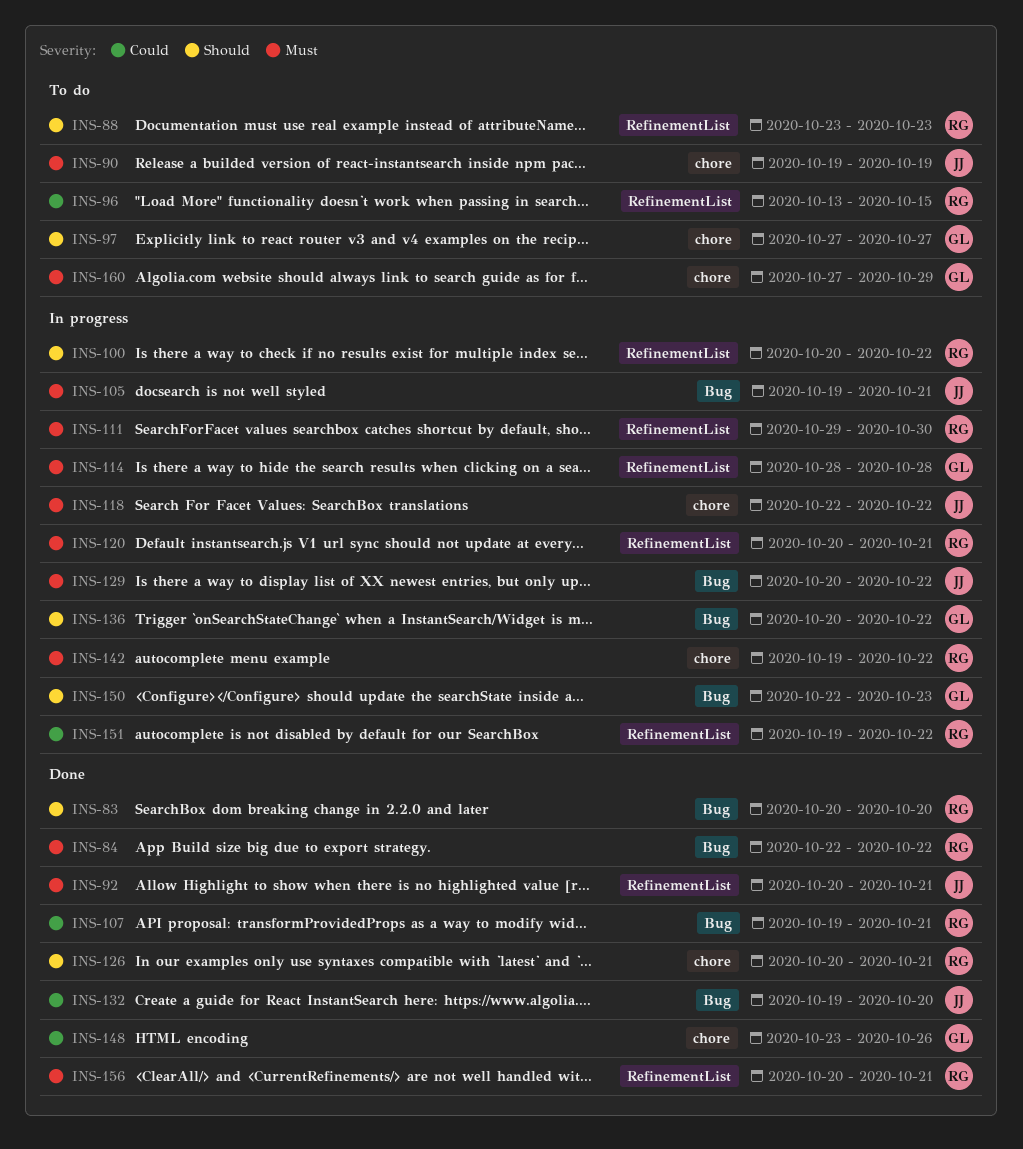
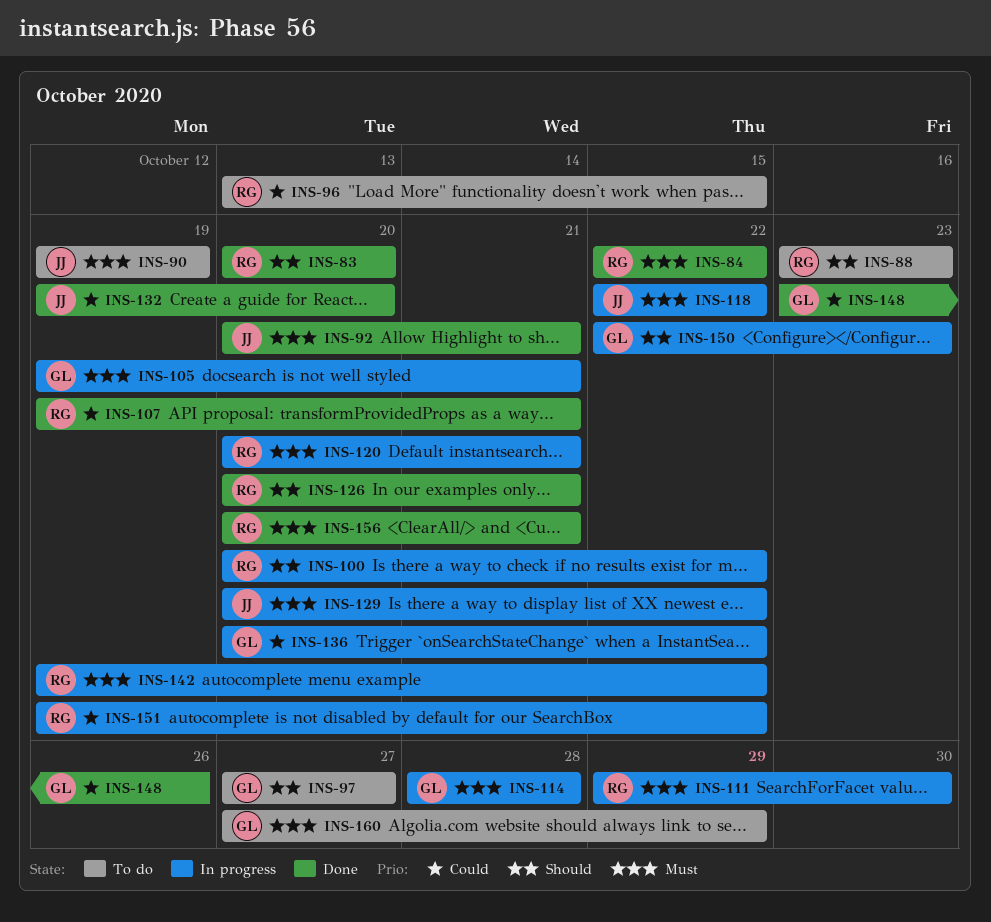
INS-105, owner: JJ -> GL
INS-136, priority: Should -> Could

